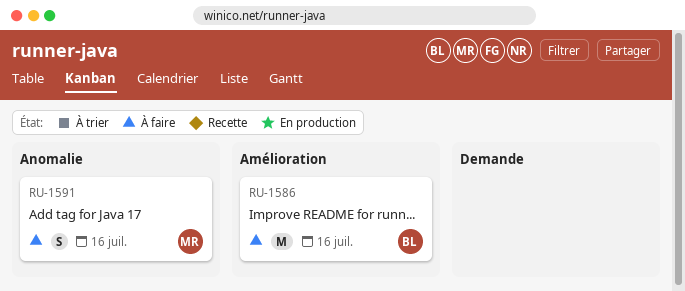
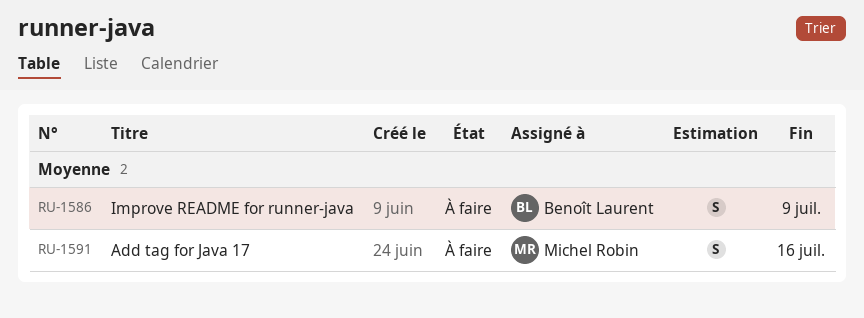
RU-1586, estimate: M -> S
RU-1586, due: Jul 16 -> Jul 9

